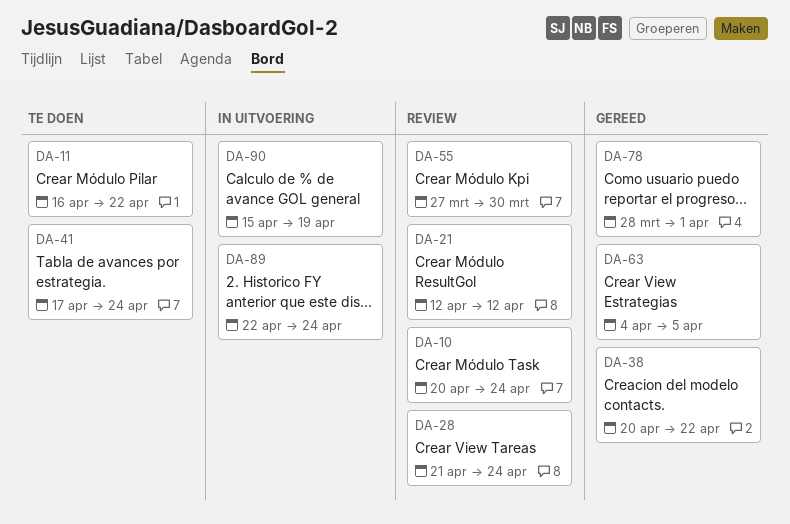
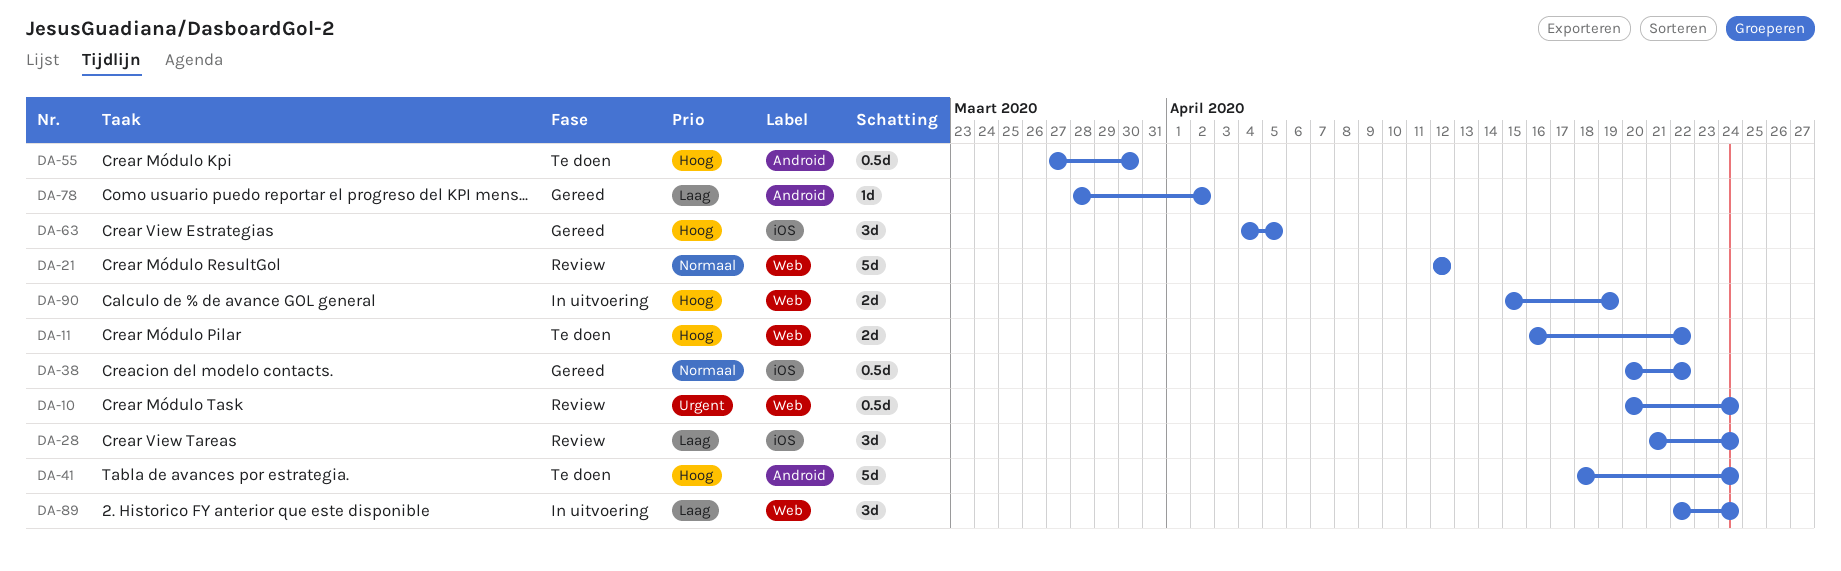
DA-41, start: Apr 17 -> Apr 18
DA-55, status: Review -> Te doen
DA-78, due: Apr 1 -> Apr 2

